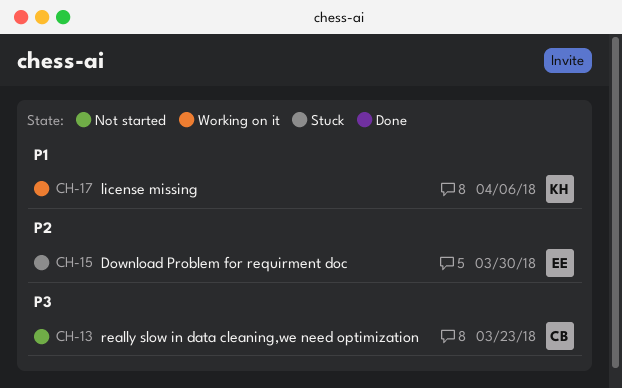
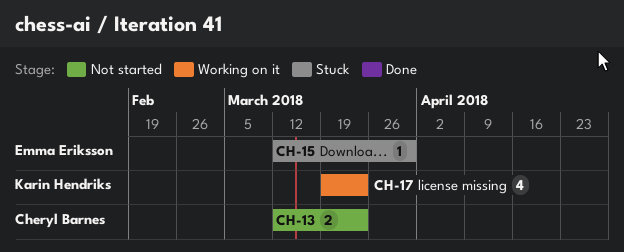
CH-17, due: Apr 6 -> Mar 23

